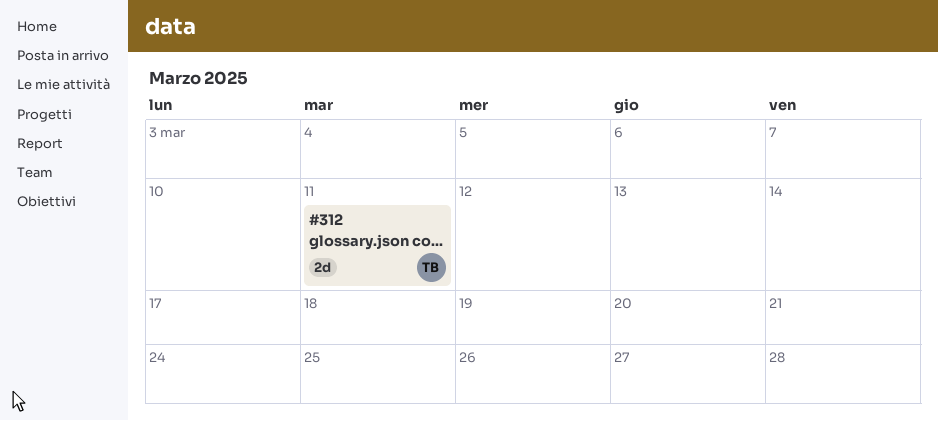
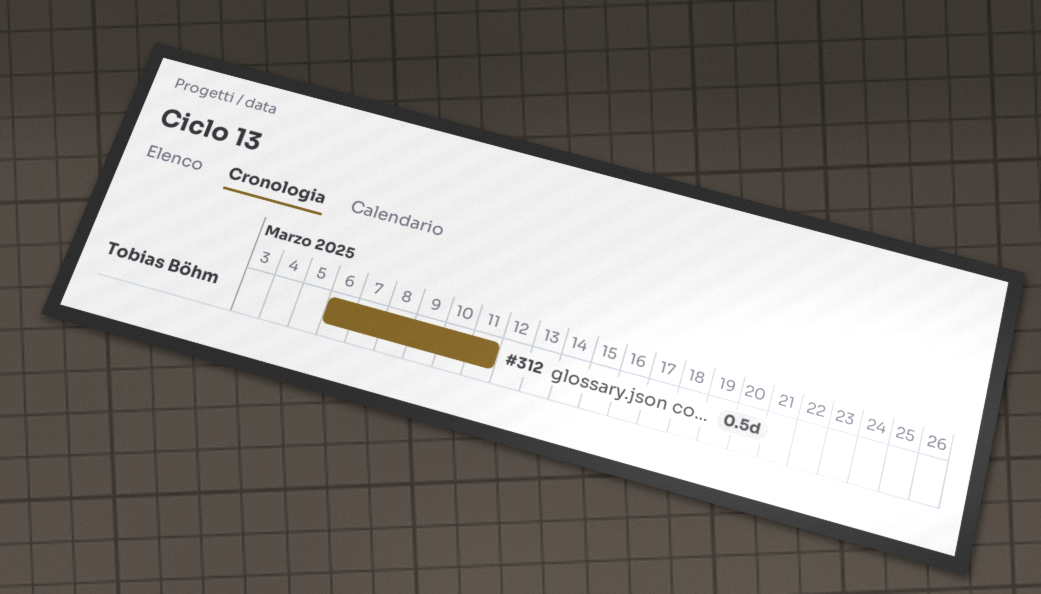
#312, estimate: 2d -> 0.5d

